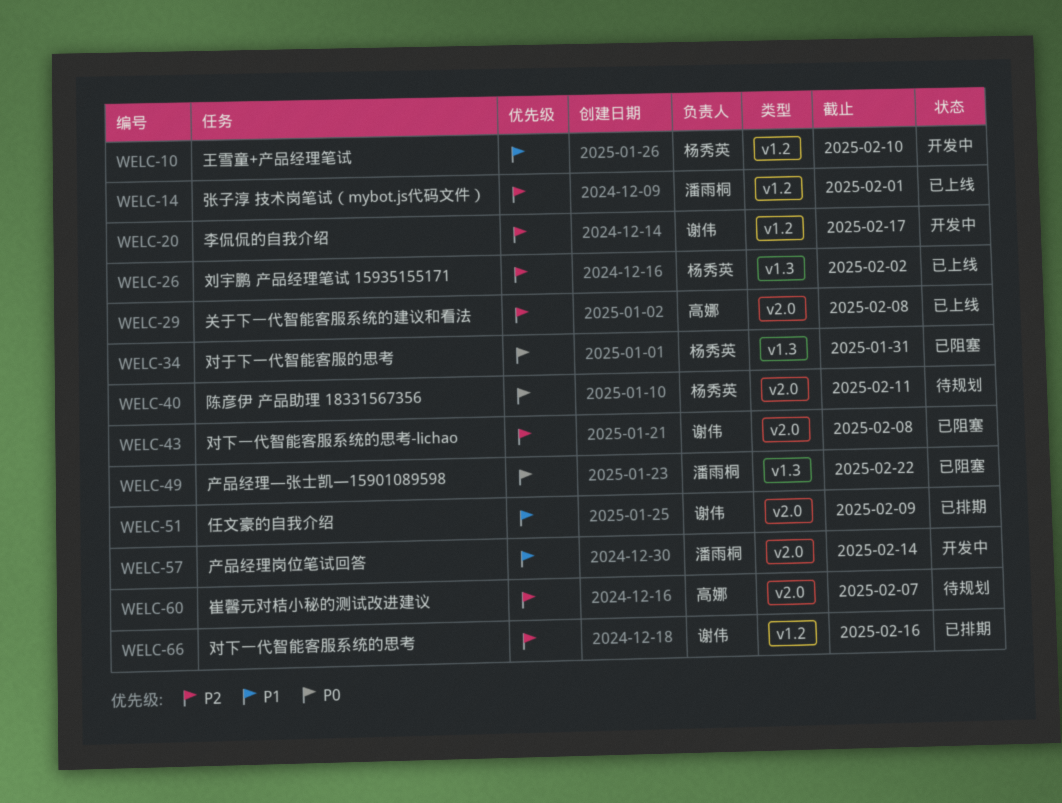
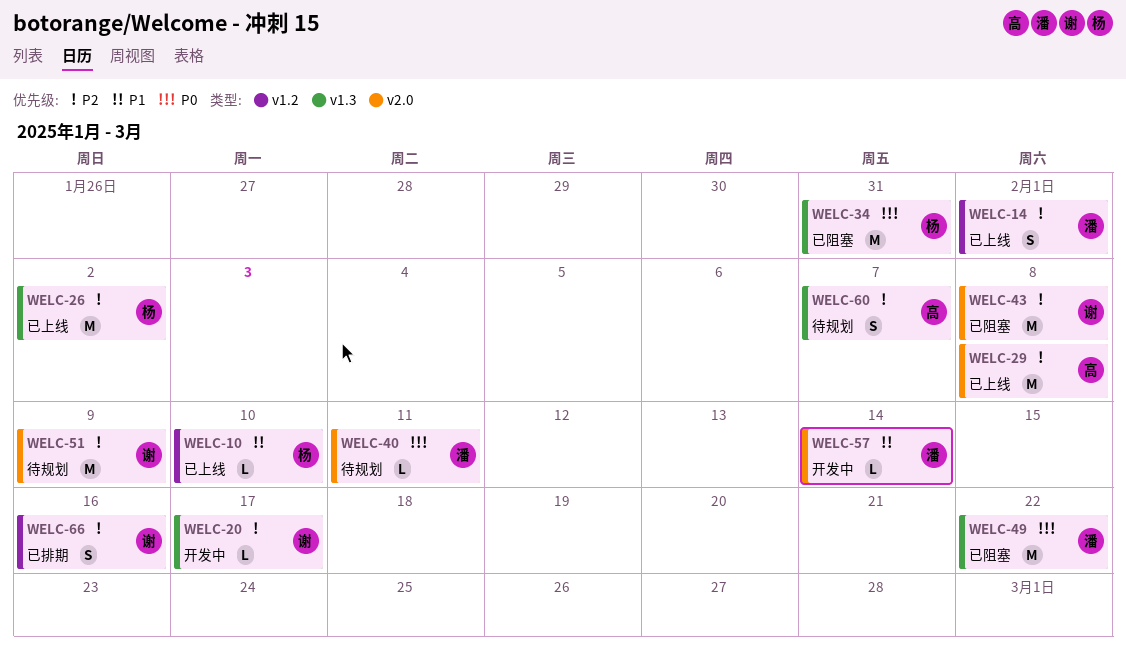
WELC-10, status: 开发中 -> 已上线
WELC-20, label: v1.2 -> v1.3
WELC-40, owner: 杨秀英 -> 潘雨桐
WELC-51, status: 已排期 -> 待规划
WELC-51, priority: P1 -> P2
WELC-60, label: v2.0 -> v1.3

